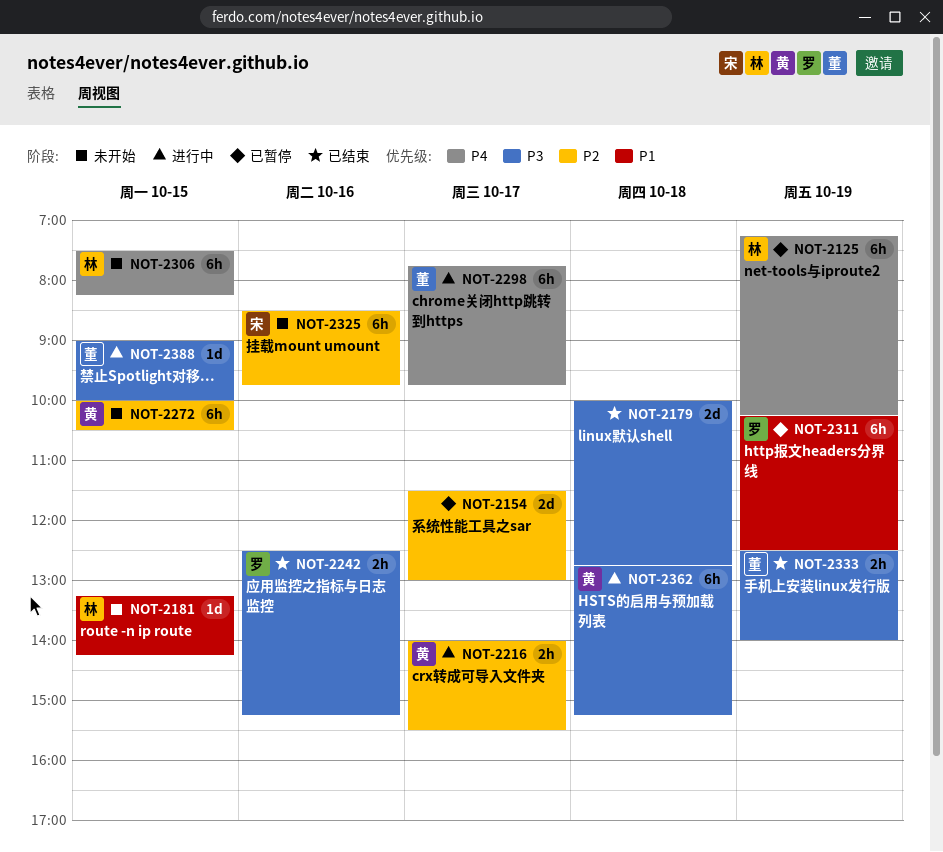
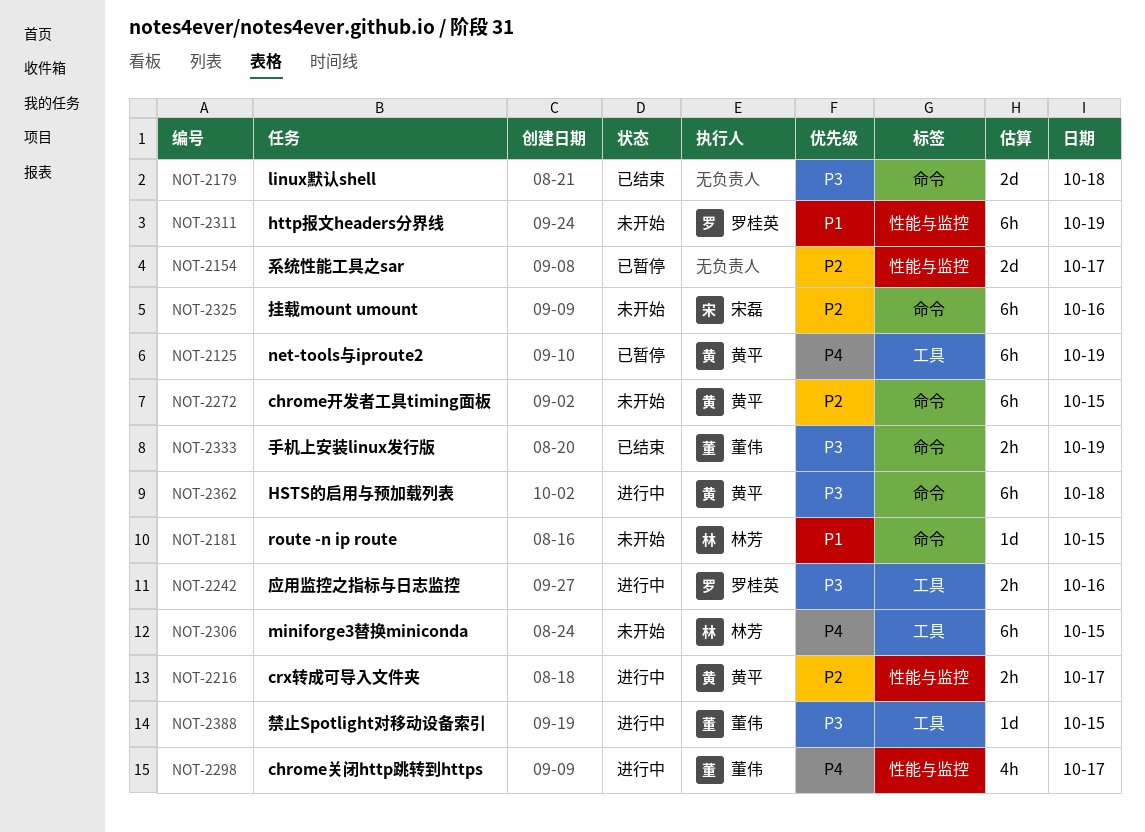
NOT-2125, owner: 林芳 -> 黄平
NOT-2242, status: 已结束 -> 进行中
NOT-2298, estimate: 6h -> 4h
NOT-2311, status: 已暂停 -> 未开始

